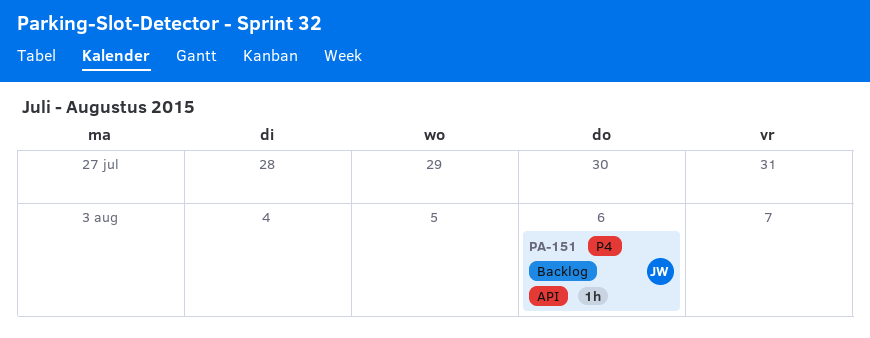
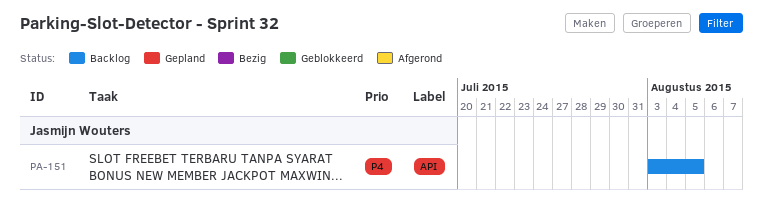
PA-151, due: Aug 6 -> Aug 5

